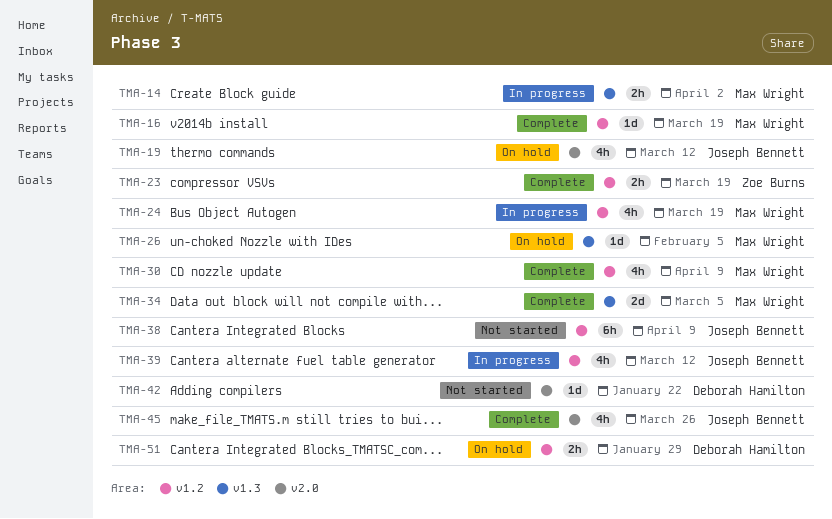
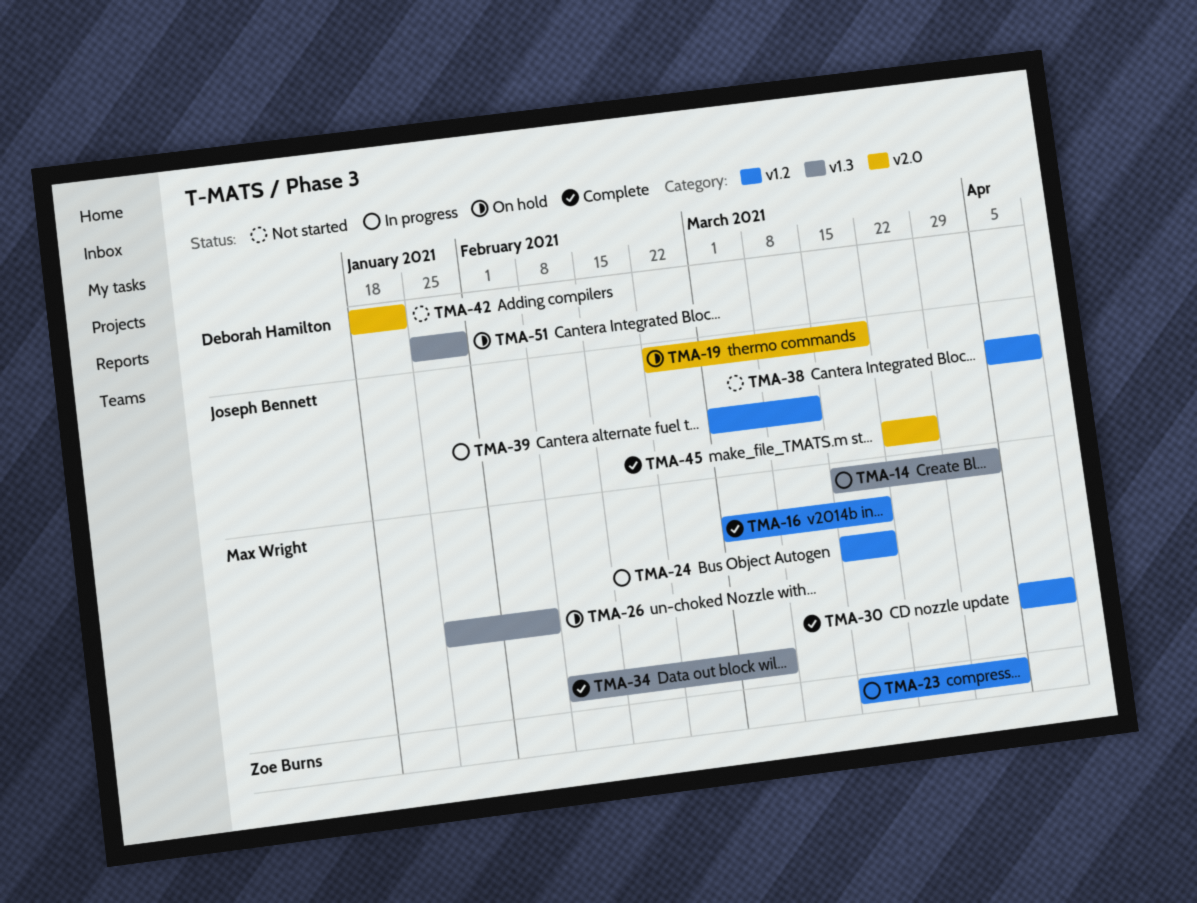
TMA-19, due: Mar 12 -> Mar 19
TMA-23, status: Complete -> In progress
TMA-23, due: Mar 19 -> Apr 2
TMA-51, label: v1.2 -> v1.3

